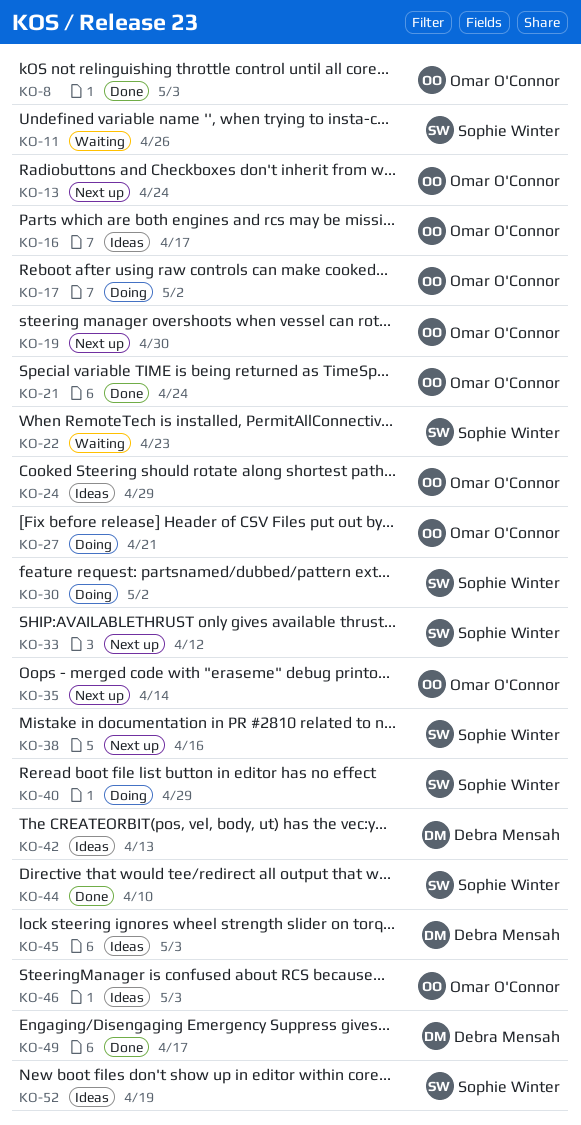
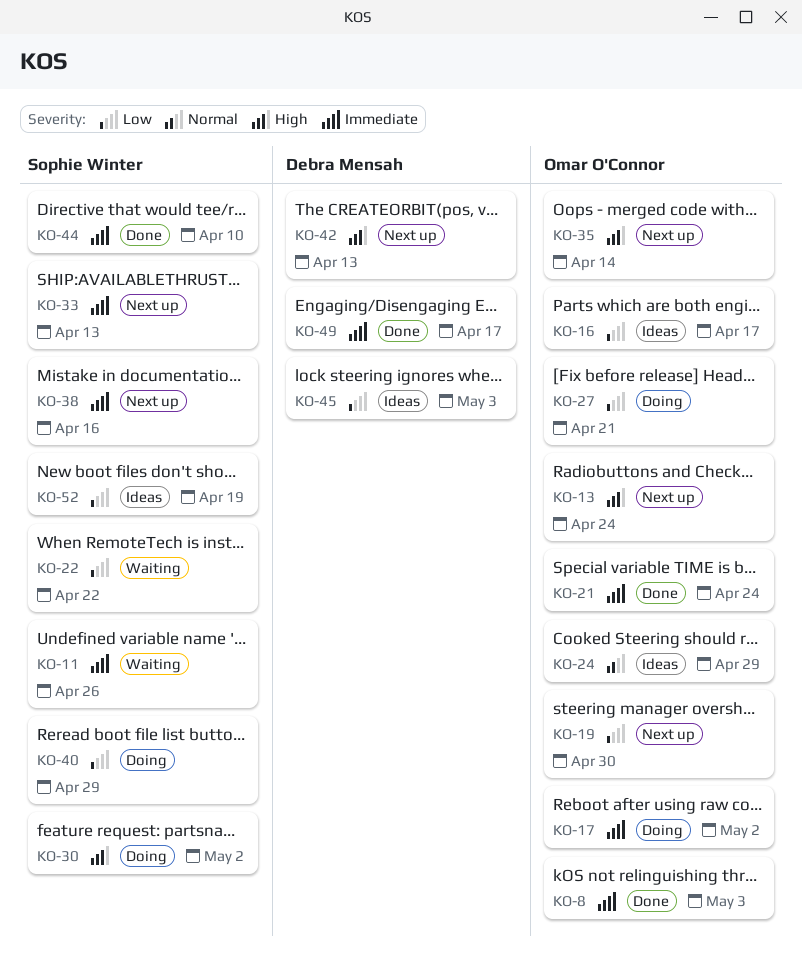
KO-22, due: Apr 23 -> Apr 22
KO-33, due: Apr 12 -> Apr 13
KO-42, status: Ideas -> Next up
KO-46: present -> none

